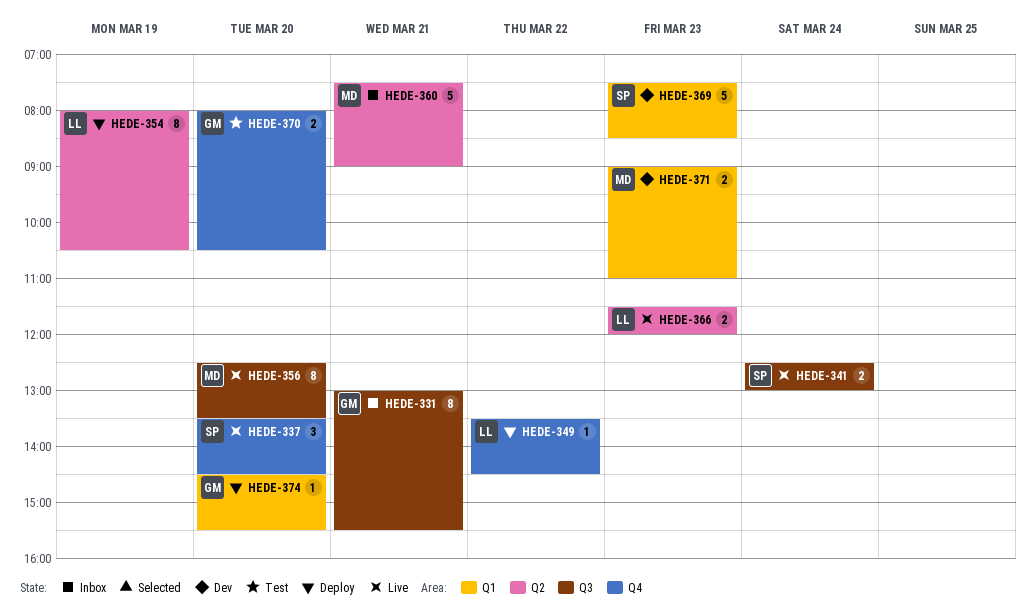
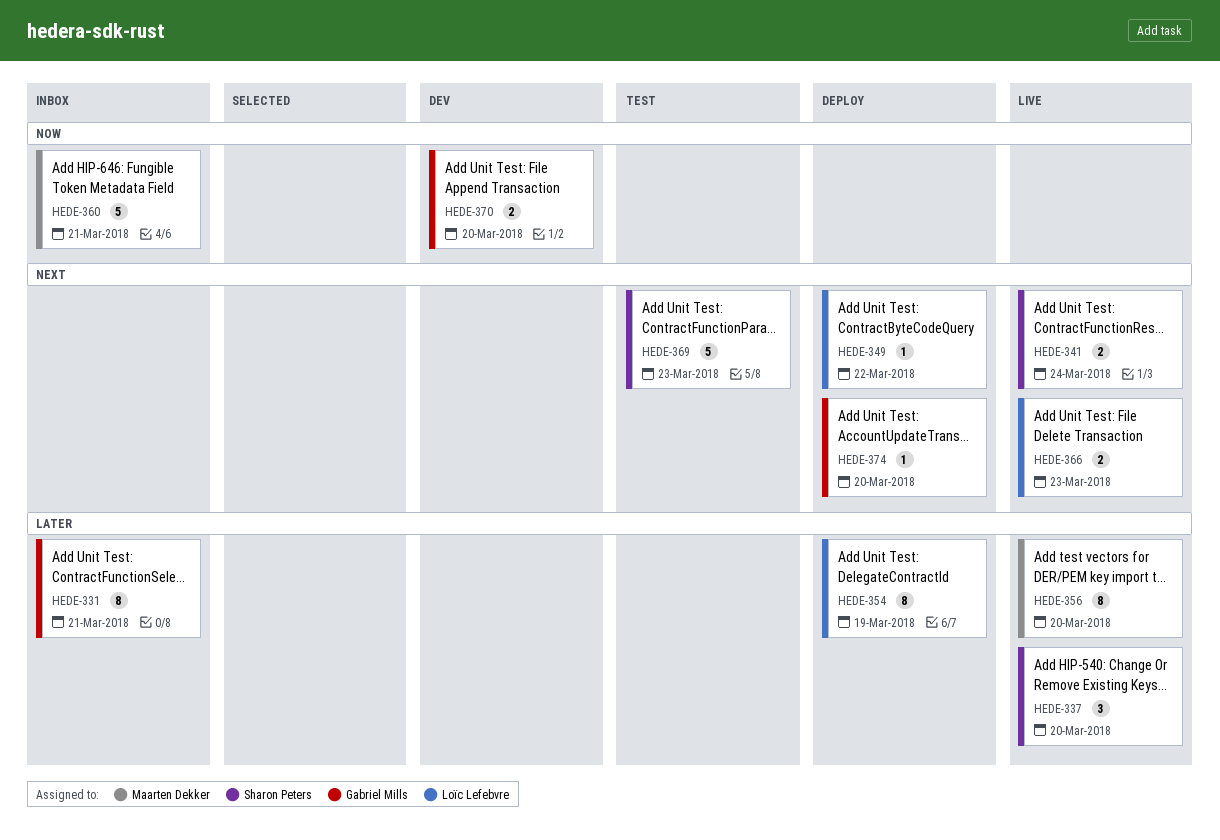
HEDE-369, status: Dev -> Test
HEDE-370, status: Test -> Dev
HEDE-371: present -> none

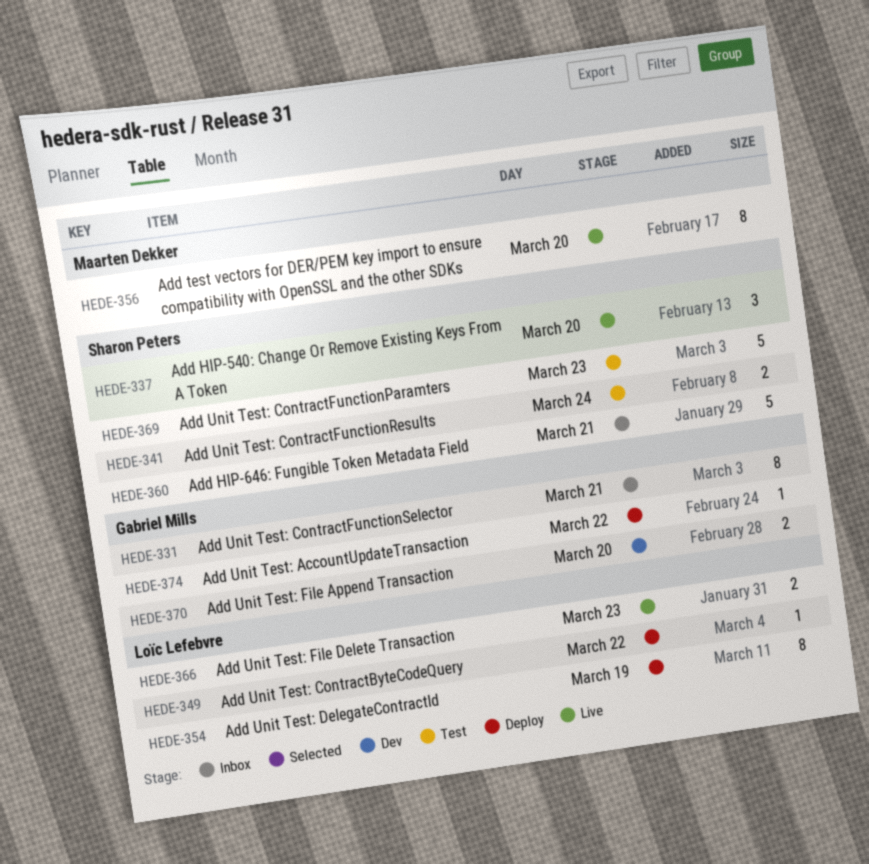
HEDE-341, status: Live -> Test
HEDE-360, owner: Maarten Dekker -> Sharon Peters
HEDE-374, day: Mar 20 -> Mar 22

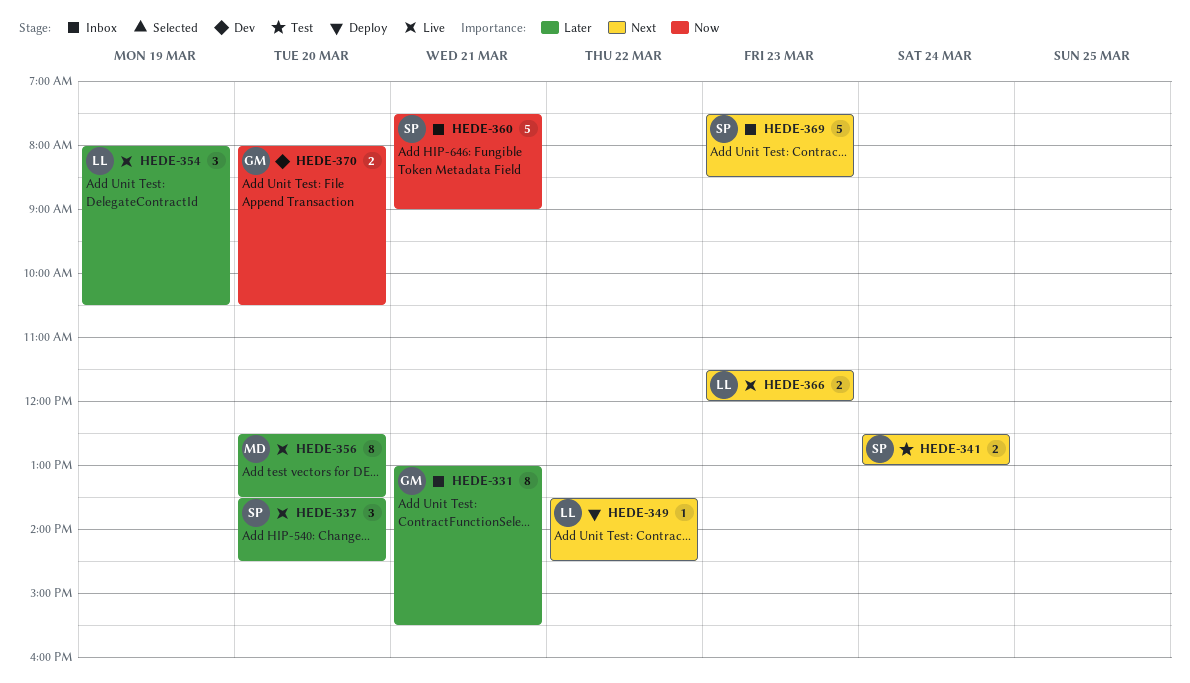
HEDE-354, status: Deploy -> Live
HEDE-354, estimate: 8 -> 3
HEDE-369, status: Test -> Inbox
HEDE-374: present -> none

